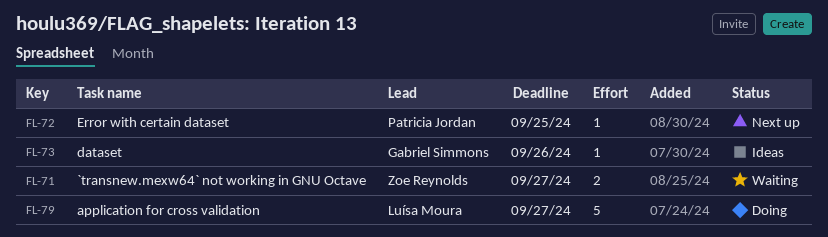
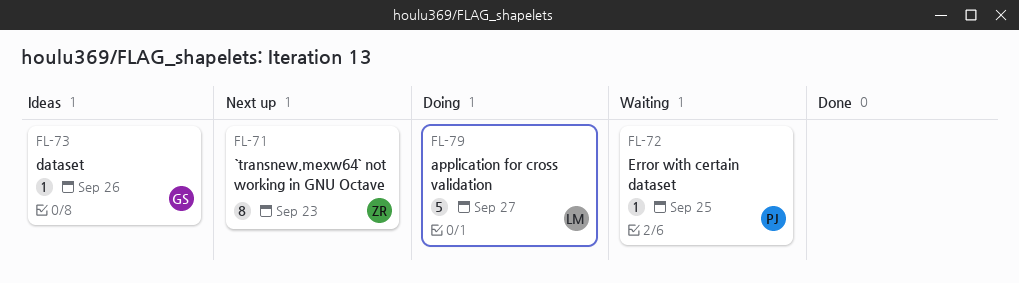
FL-71, status: Waiting -> Next up
FL-71, estimate: 2 -> 8
FL-71, due: Sep 27 -> Sep 23
FL-72, status: Next up -> Waiting

